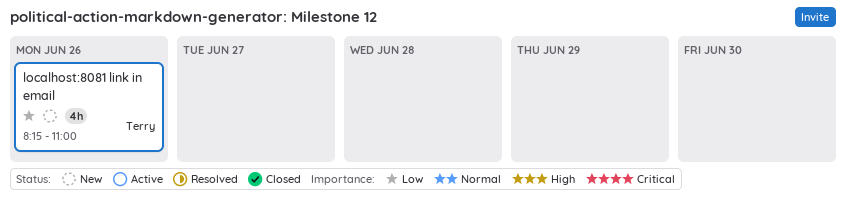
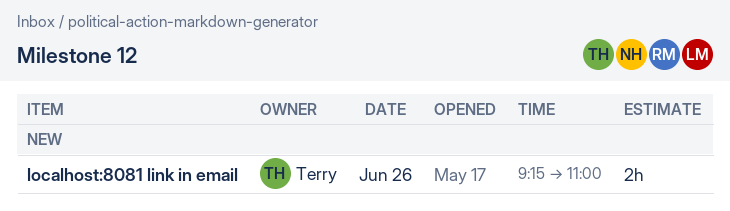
localhost:8081 link in email, estimate: 4h -> 2h
localhost:8081 link in email, begins: 08:15 -> 09:15

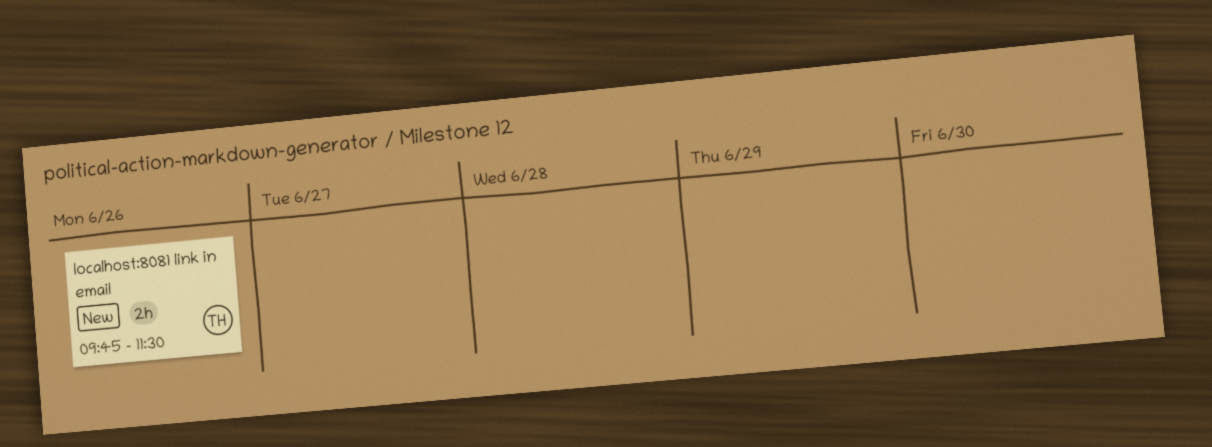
localhost:8081 link in email, begins: 09:15 -> 09:45
localhost:8081 link in email, ends: 11:00 -> 11:30

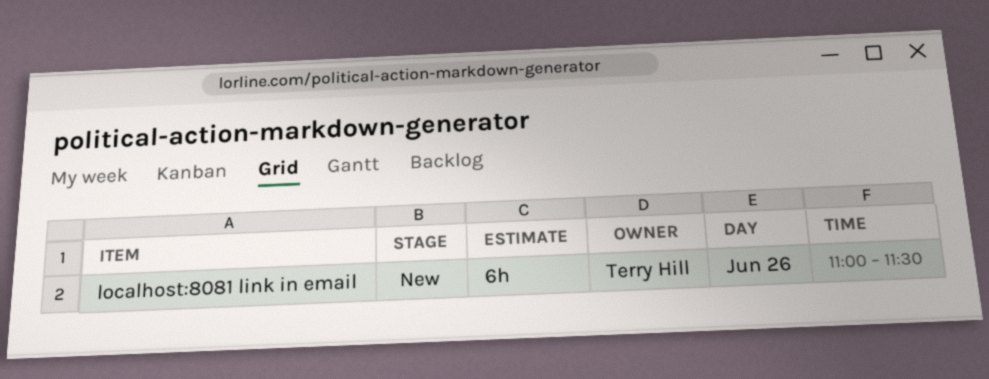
localhost:8081 link in email, estimate: 2h -> 6h
localhost:8081 link in email, begins: 09:45 -> 11:00

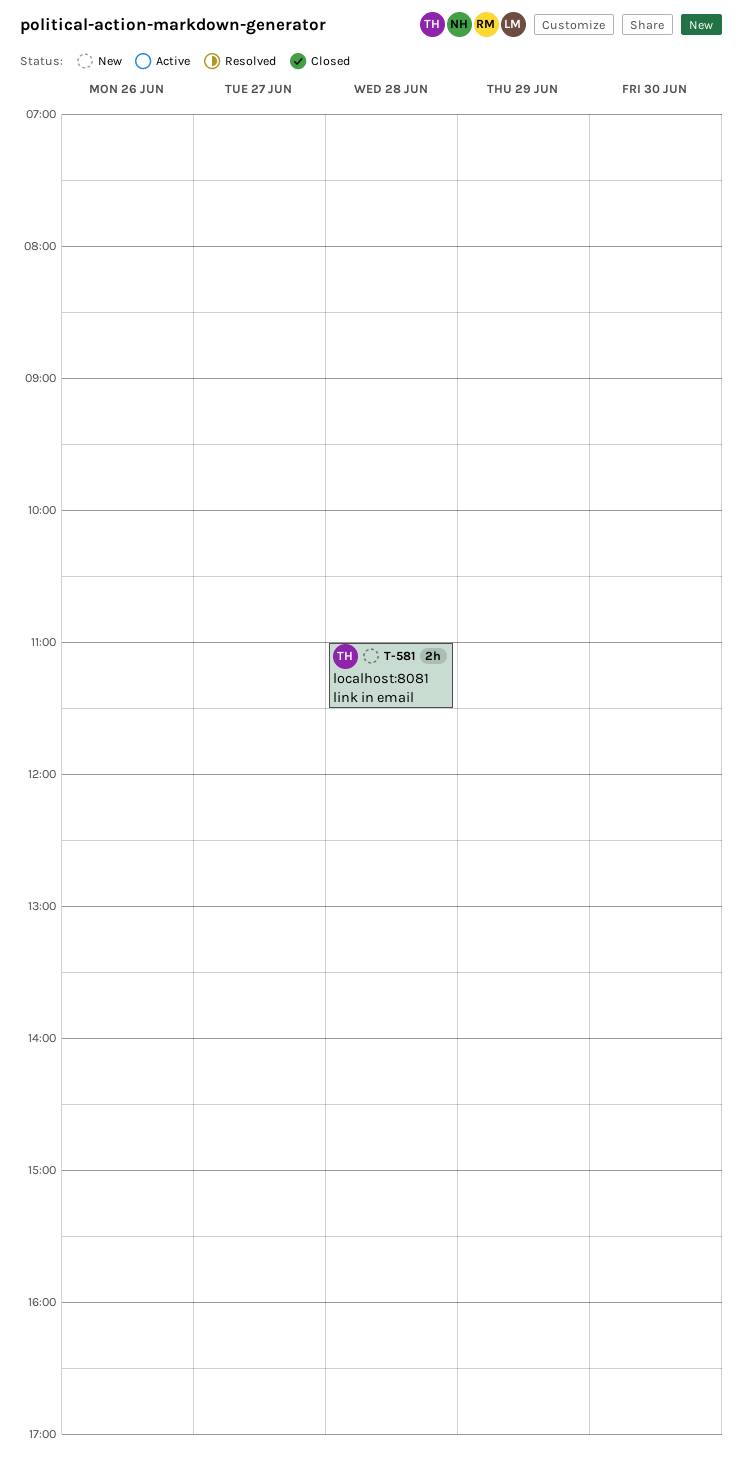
localhost:8081 link in email, estimate: 6h -> 2h
localhost:8081 link in email, day: Jun 26 -> Jun 28

